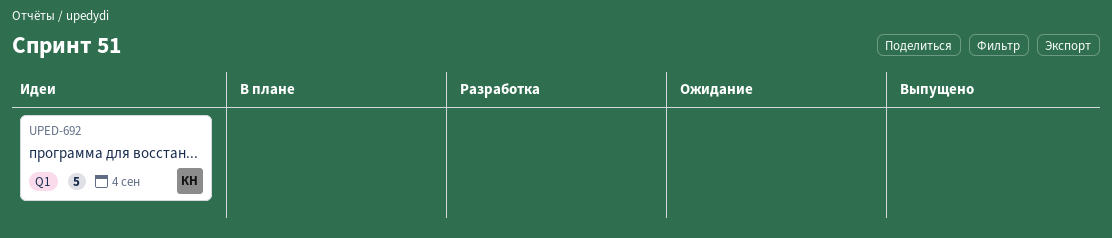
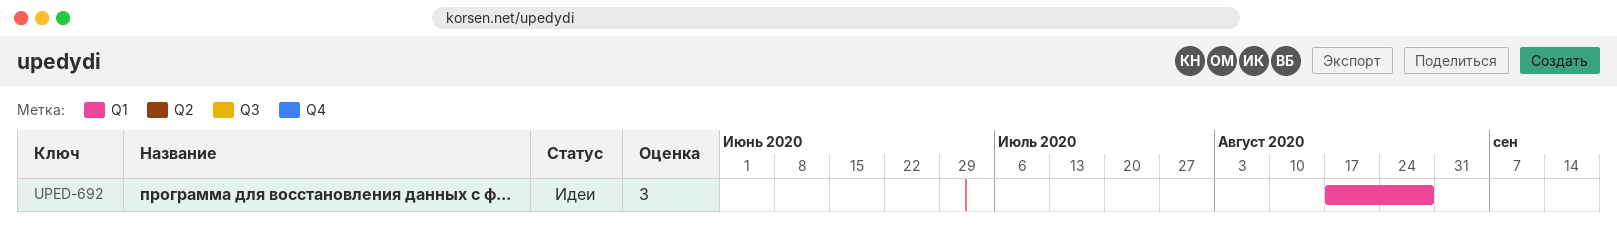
UPED-692, estimate: 5 -> 3
UPED-692, due: Sep 4 -> Aug 28

